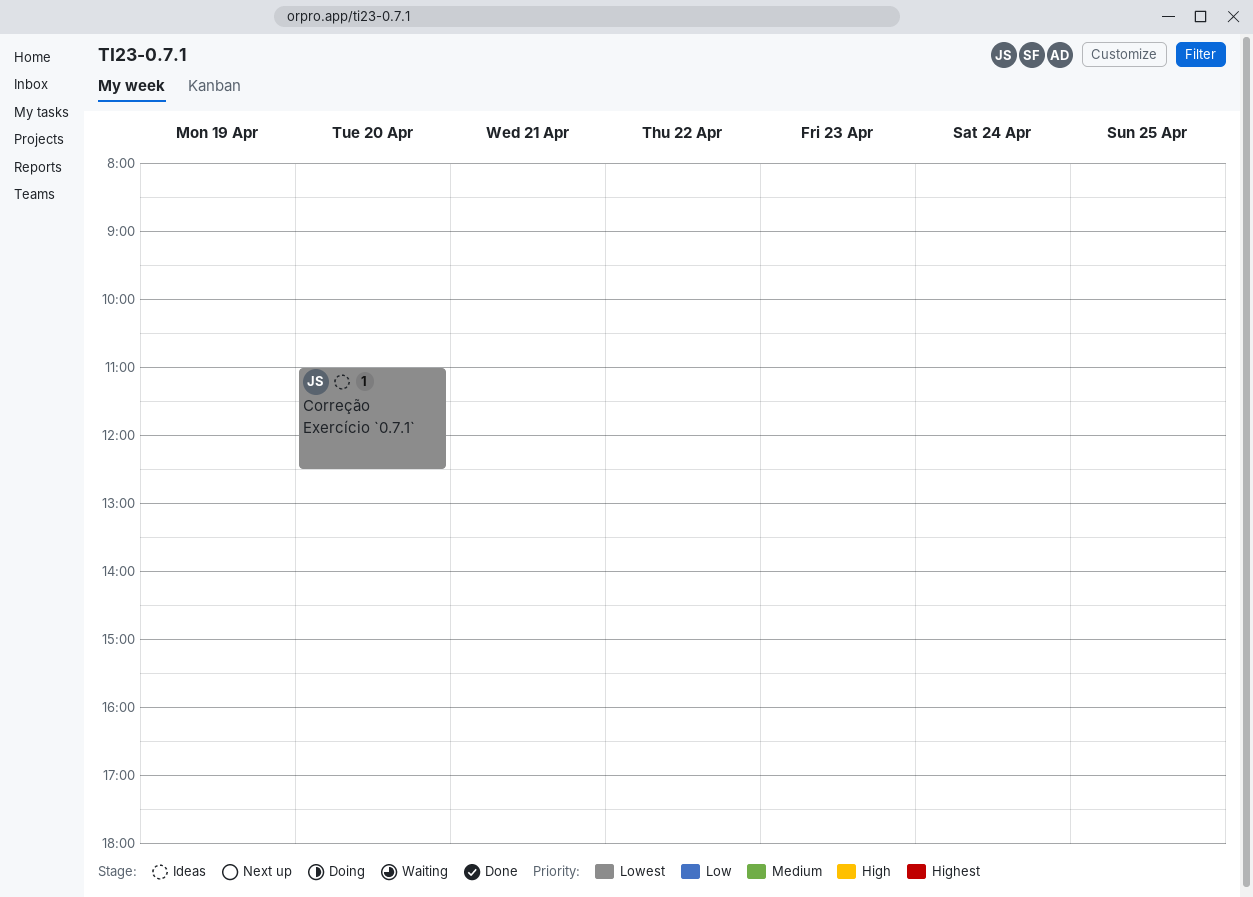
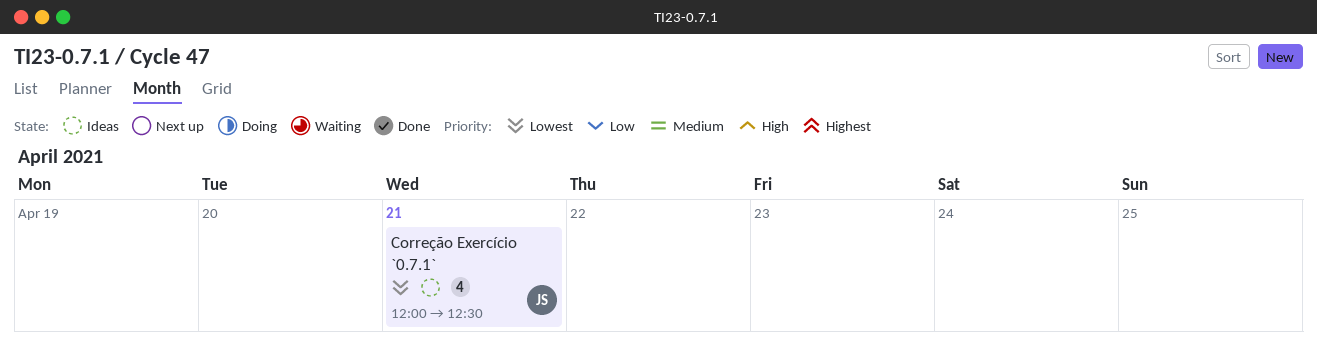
Correção Exercício `0.7.1`, estimate: 1 -> 4
Correção Exercício `0.7.1`, day: Apr 20 -> Apr 21
Correção Exercício `0.7.1`, begins: 11:00 -> 12:00

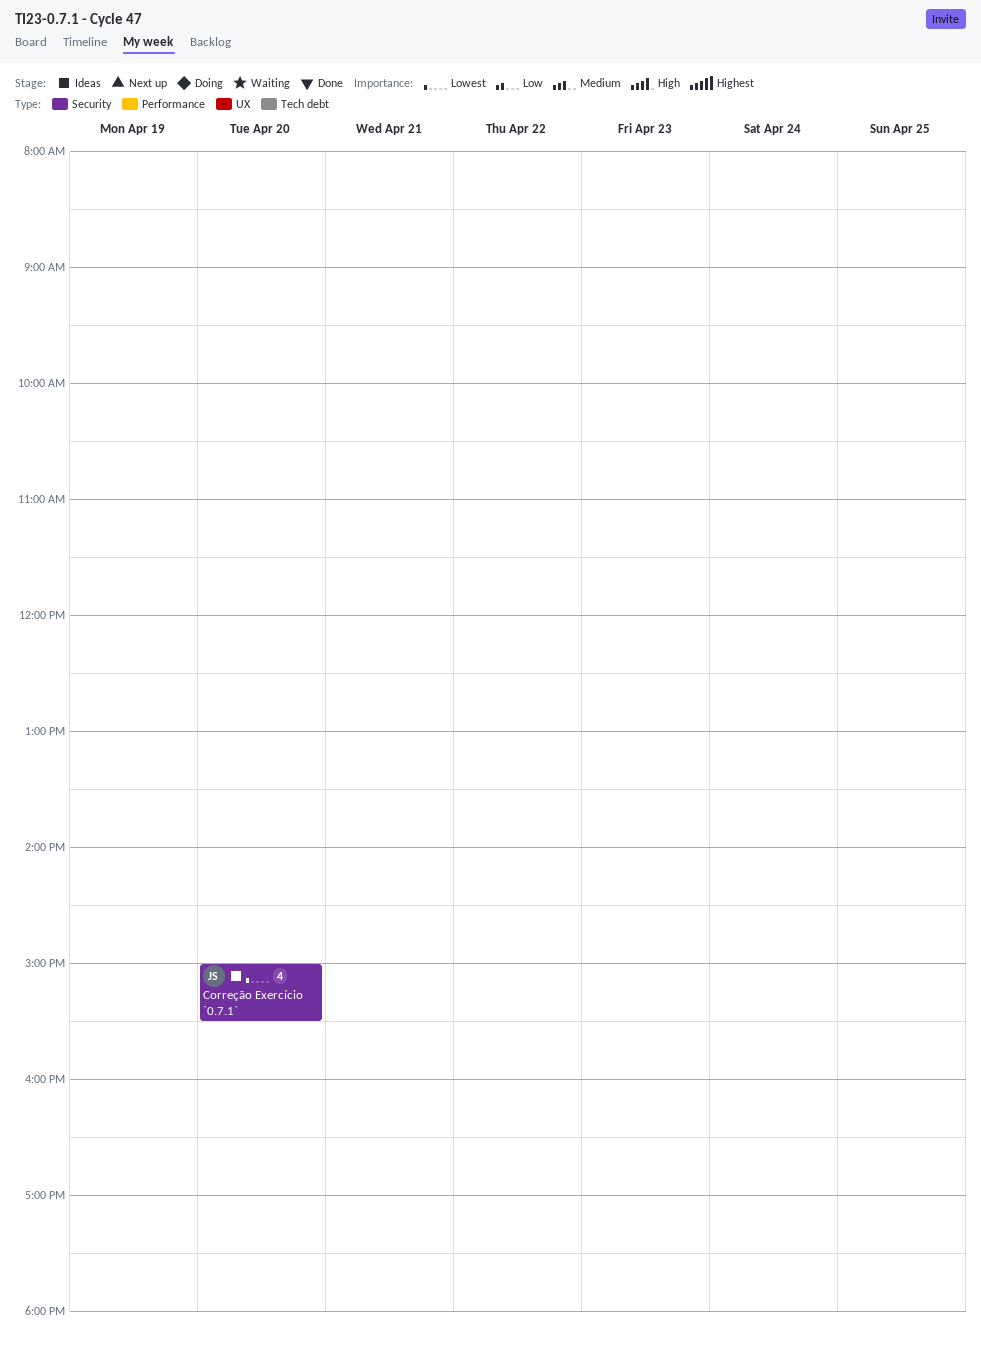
Correção Exercício `0.7.1`, day: Apr 21 -> Apr 20
Correção Exercício `0.7.1`, begins: 12:00 -> 15:00
Correção Exercício `0.7.1`, ends: 12:30 -> 15:30

